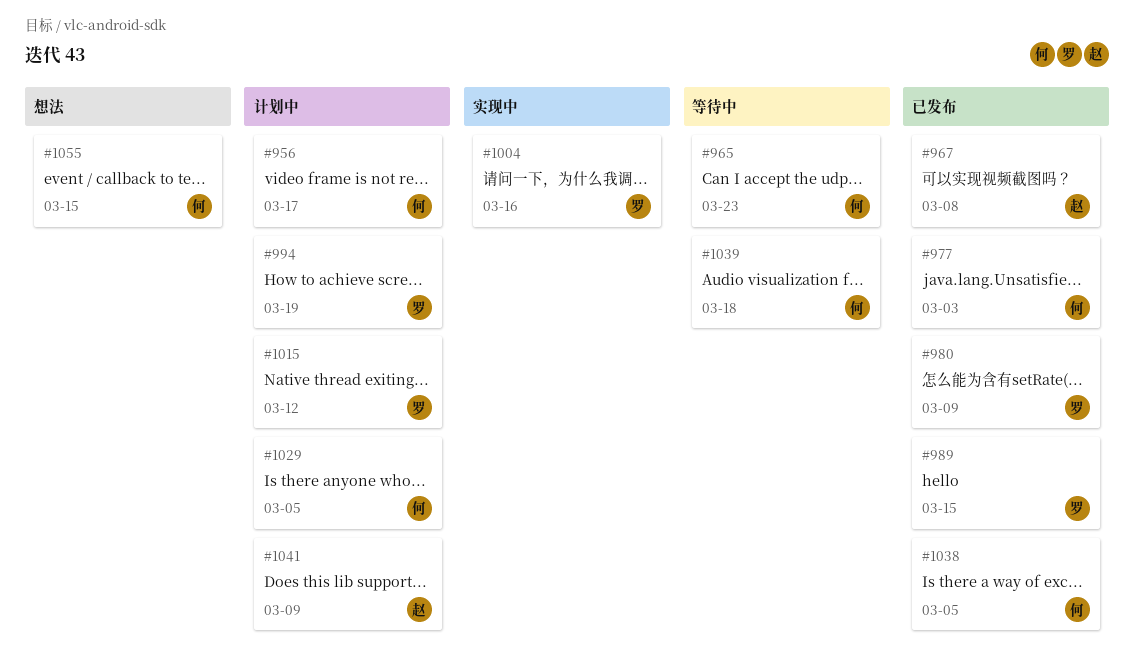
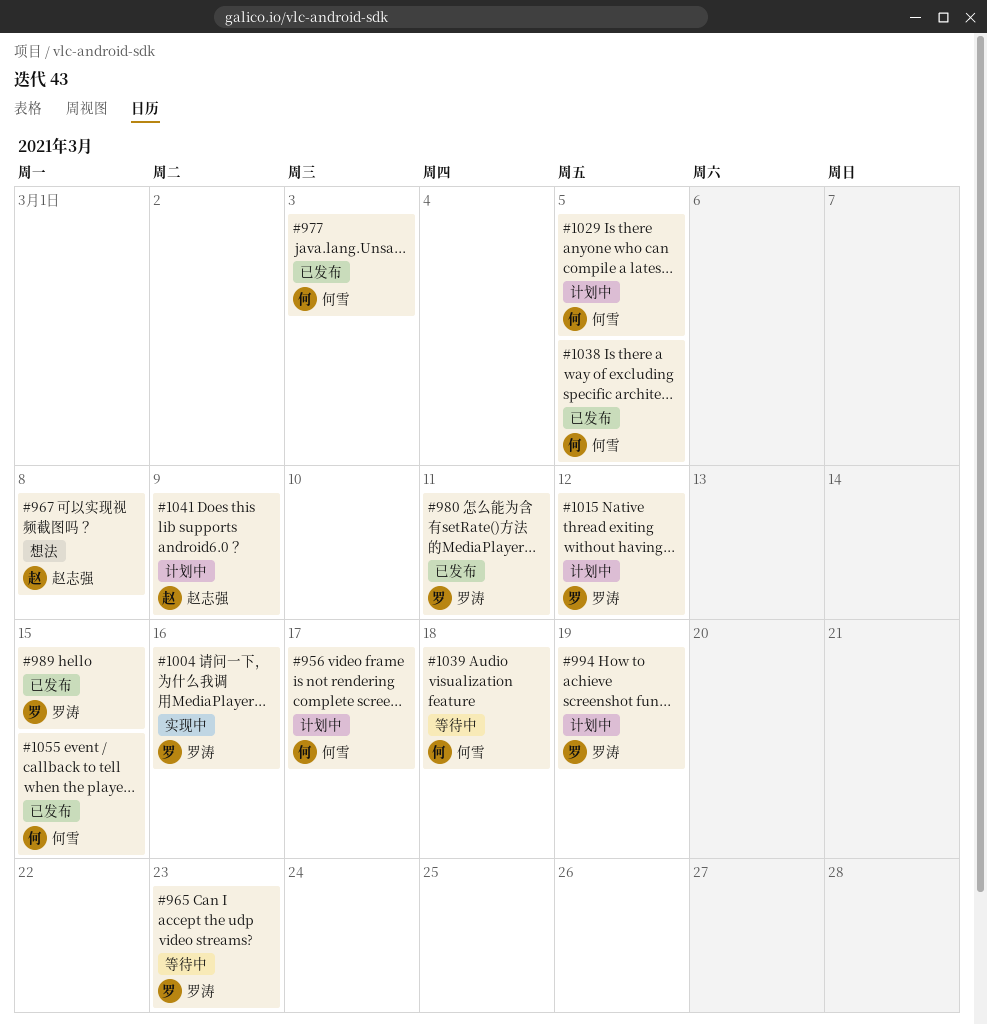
#965, owner: 何雪 -> 罗涛
#967, status: 已发布 -> 想法
#980, due: Mar 9 -> Mar 11
#1055, status: 想法 -> 已发布

